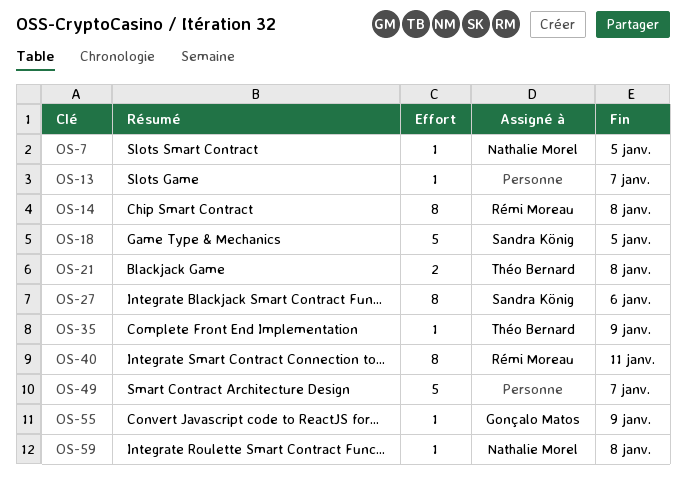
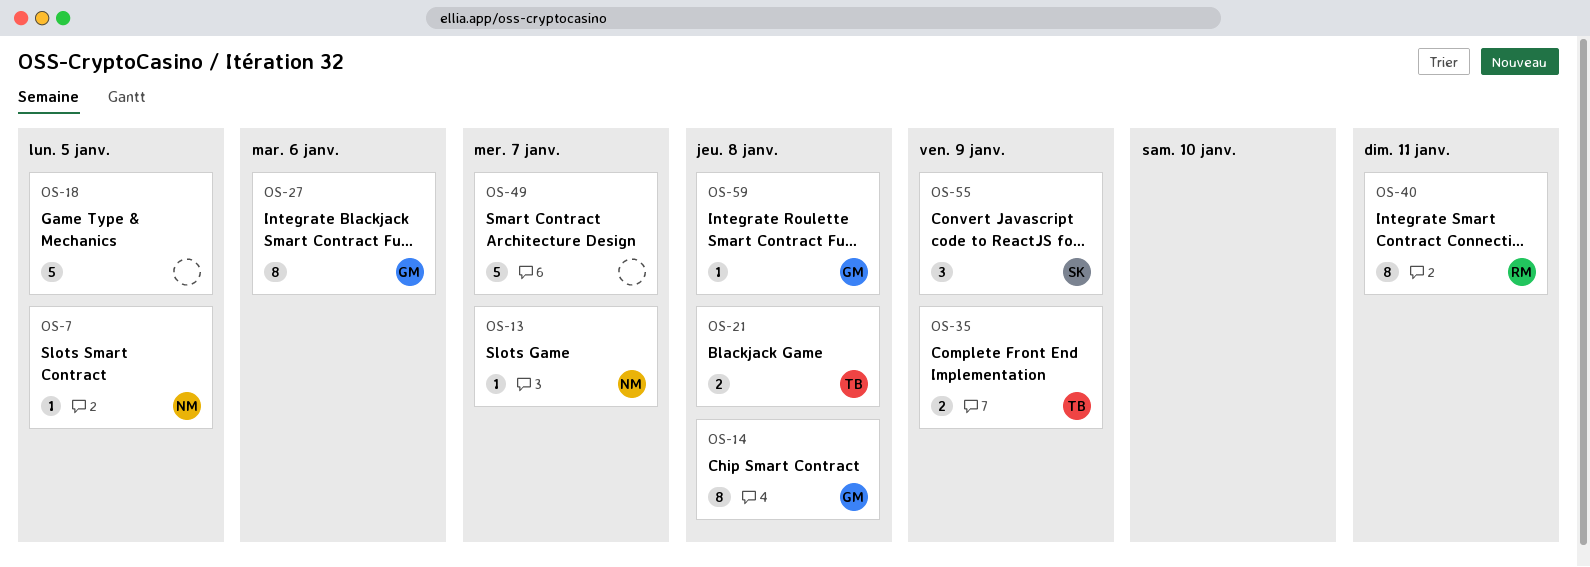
OS-13, owner: none -> Nathalie Morel
OS-14, owner: Rémi Moreau -> Gonçalo Matos
OS-18, owner: Sandra König -> none
OS-27, owner: Sandra König -> Gonçalo Matos
OS-35, estimate: 1 -> 2
OS-55, owner: Gonçalo Matos -> Sandra König
OS-55, estimate: 1 -> 3
OS-59, owner: Nathalie Morel -> Gonçalo Matos

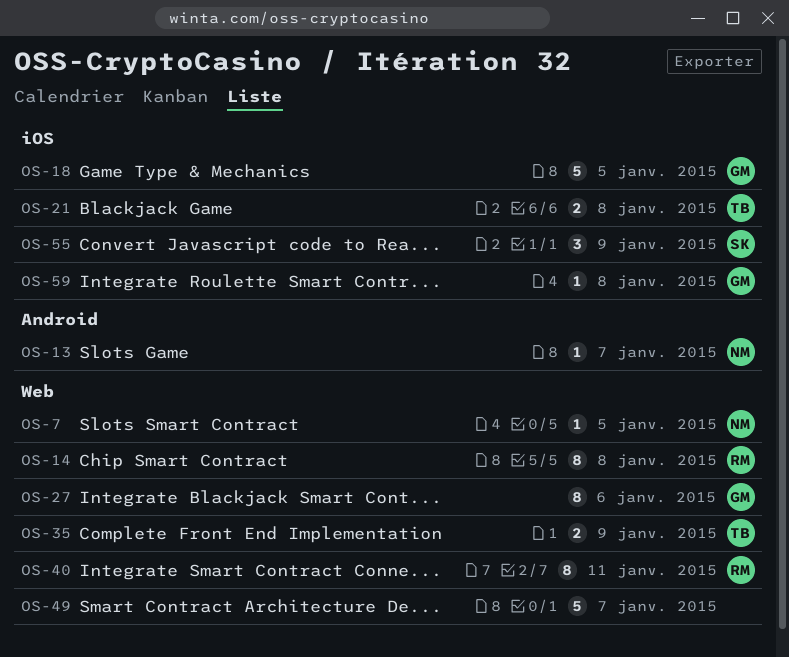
OS-14, owner: GM -> RM
OS-18, owner: none -> GM

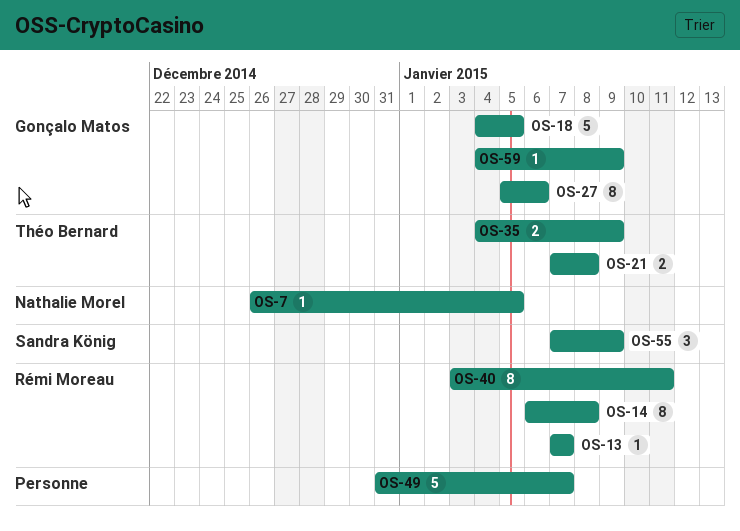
OS-13, owner: Nathalie Morel -> Rémi Moreau
OS-59, due: Jan 8 -> Jan 9

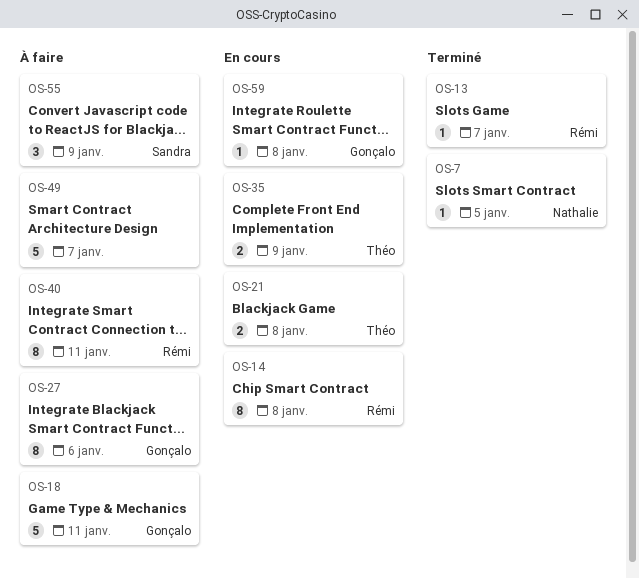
OS-18, due: Jan 5 -> Jan 11
OS-59, due: Jan 9 -> Jan 8

